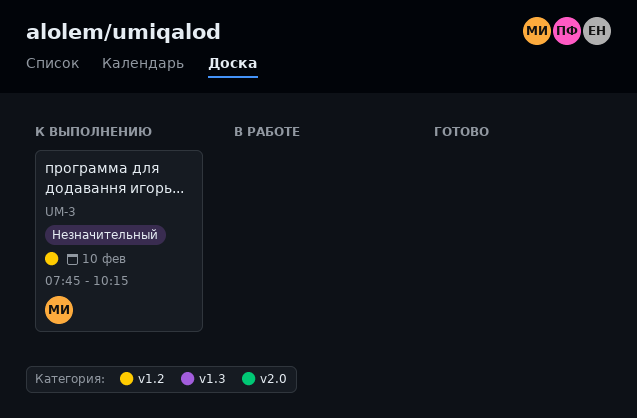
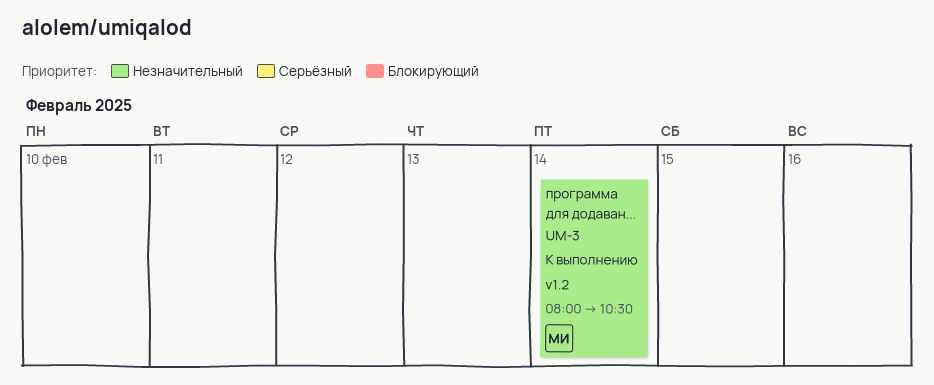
UM-3, day: Feb 10 -> Feb 14
UM-3, begins: 07:45 -> 08:00
UM-3, ends: 10:15 -> 10:30

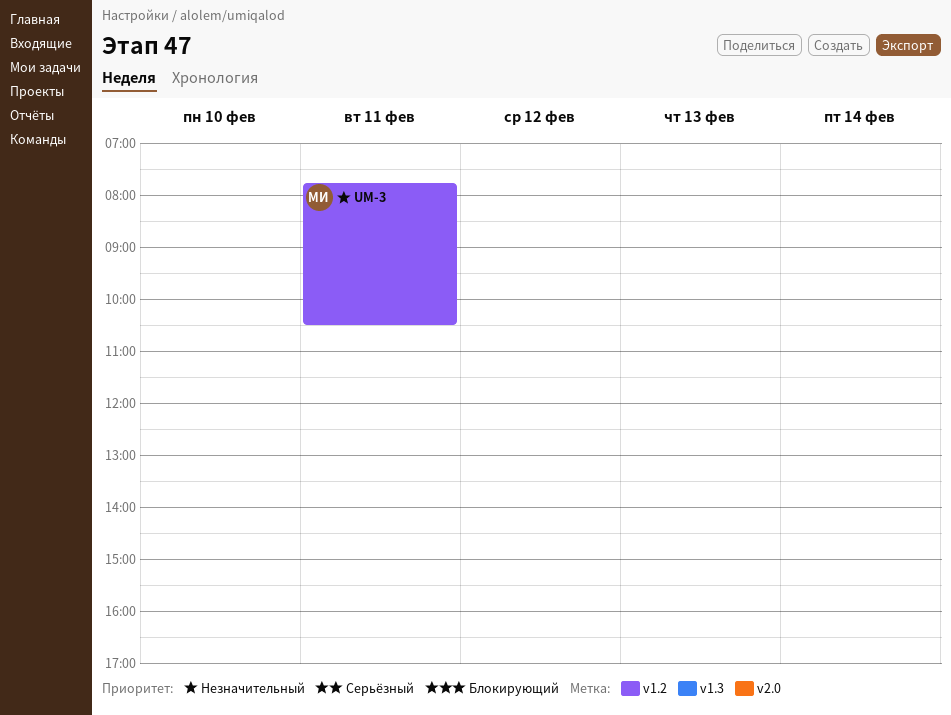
UM-3, day: Feb 14 -> Feb 11
UM-3, begins: 08:00 -> 07:45

